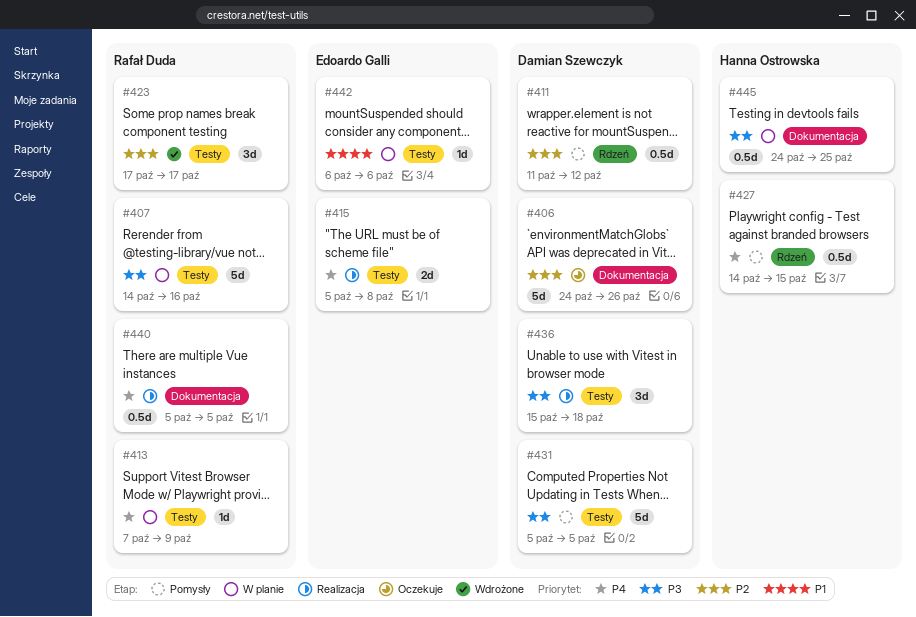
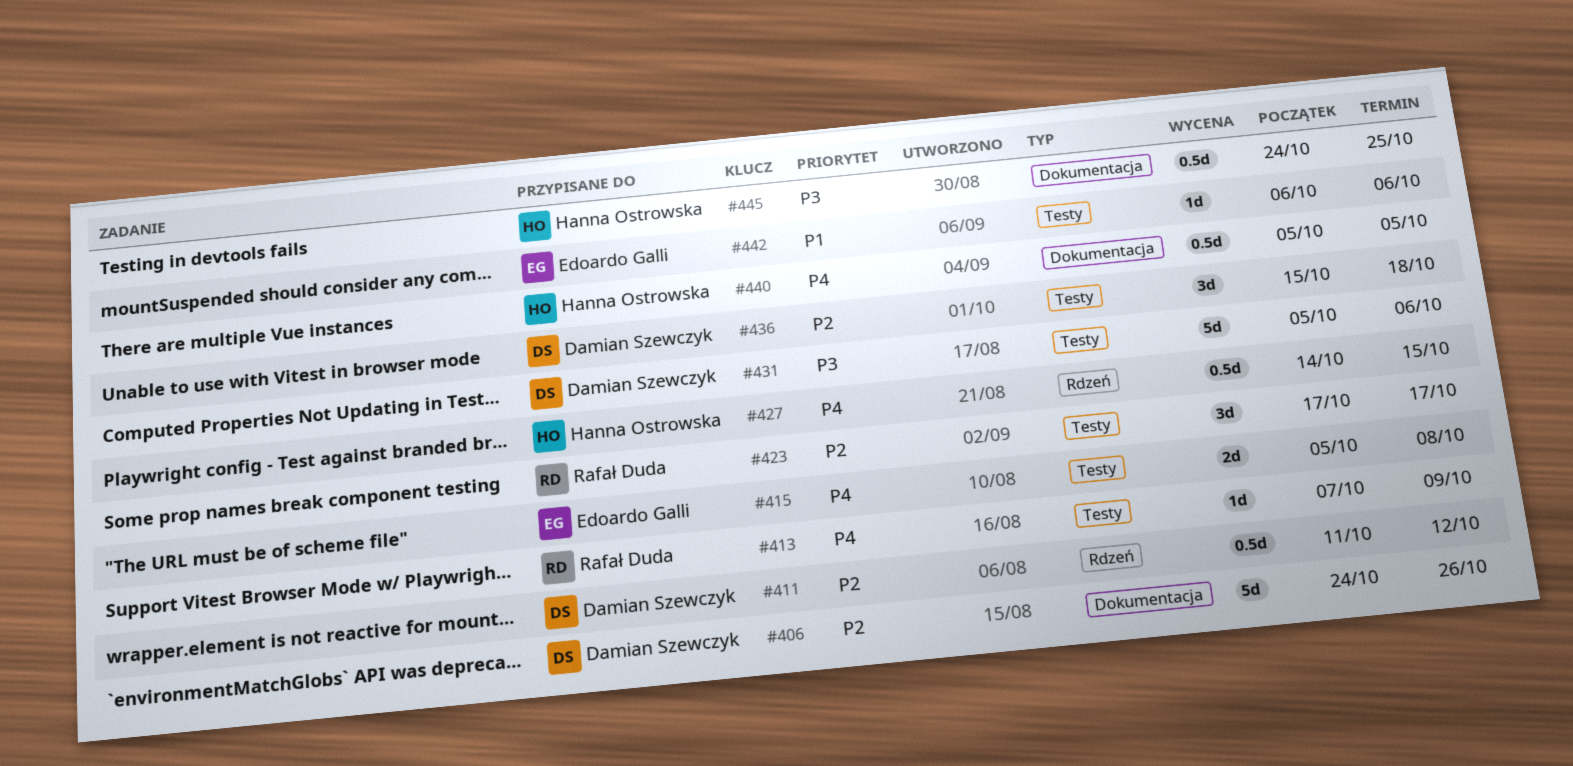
#407: present -> none
#431, due: Oct 5 -> Oct 6
#436, priority: P3 -> P2
#440, owner: Rafał Duda -> Hanna Ostrowska

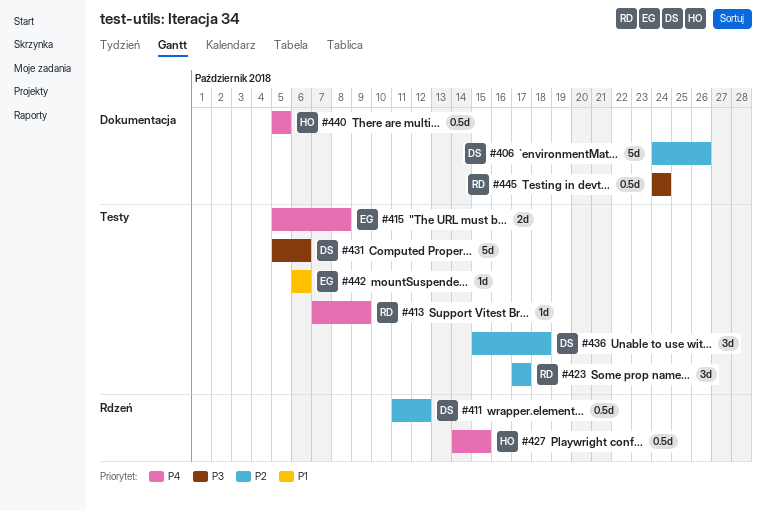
#445, owner: Hanna Ostrowska -> Rafał Duda
#445, due: Oct 25 -> Oct 24

